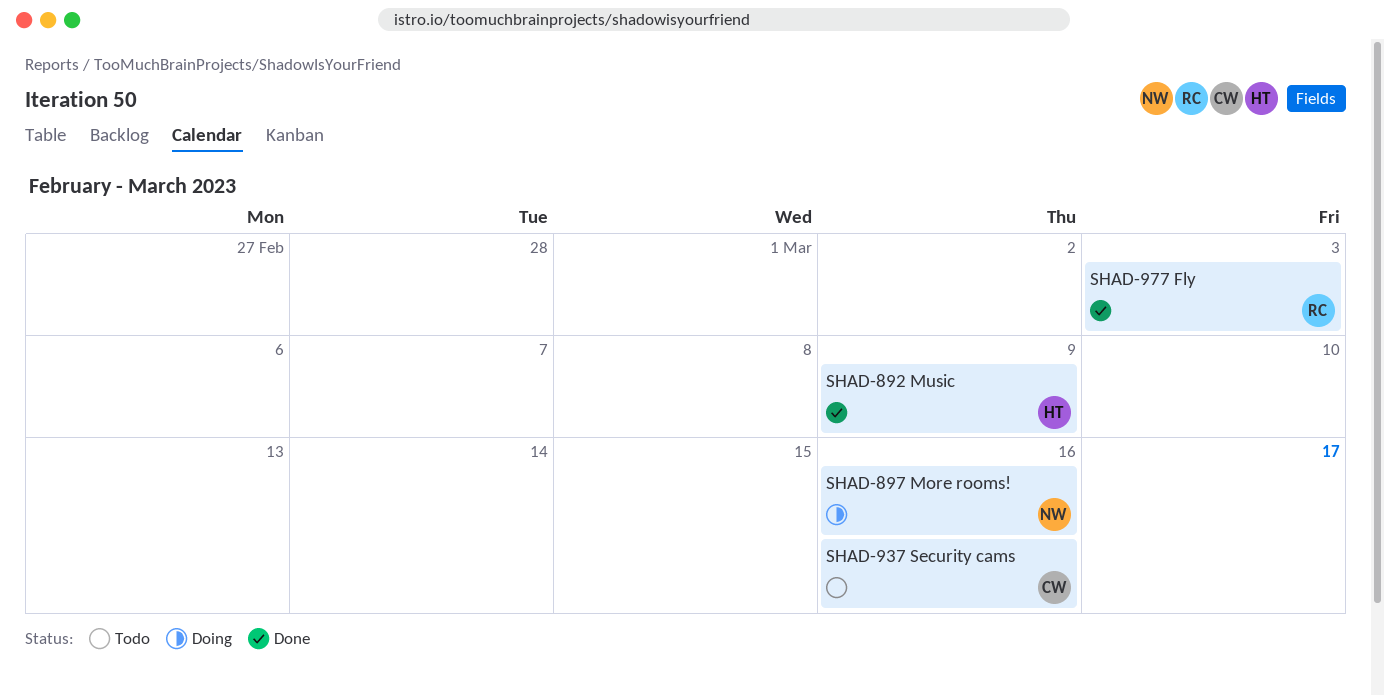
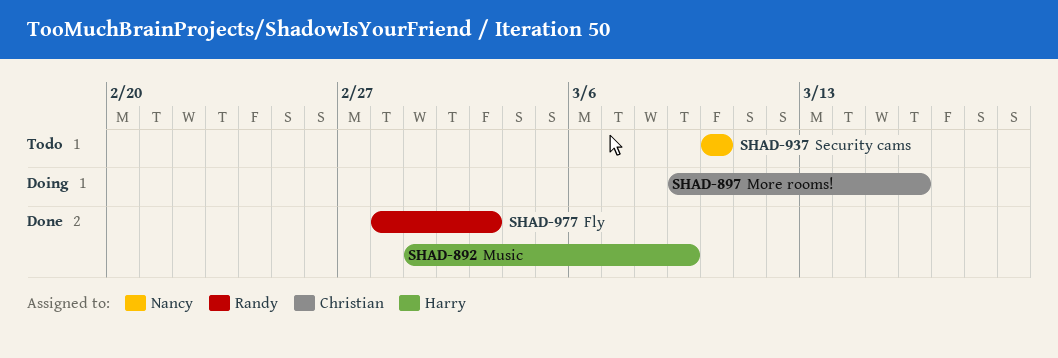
SHAD-897, owner: Nancy -> Christian
SHAD-937, owner: Christian -> Nancy
SHAD-937, due: Mar 16 -> Mar 10

